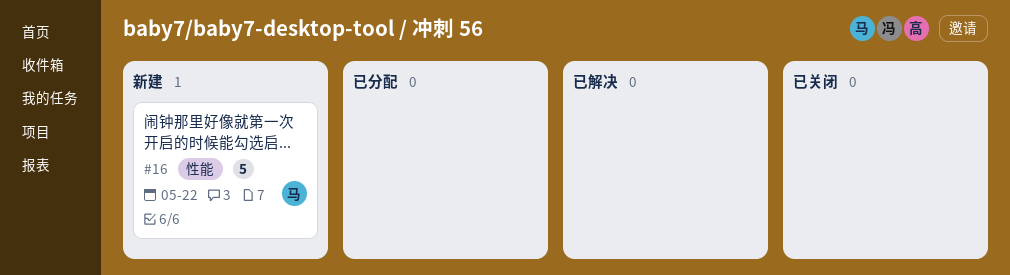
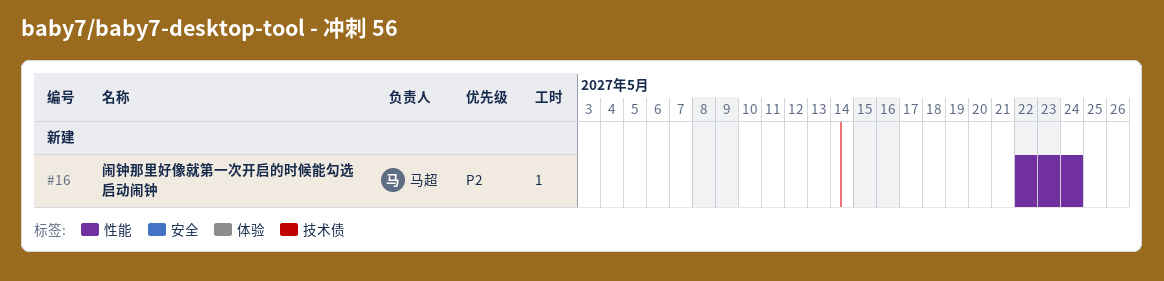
#16, estimate: 5 -> 1
#16, due: May 22 -> May 24

